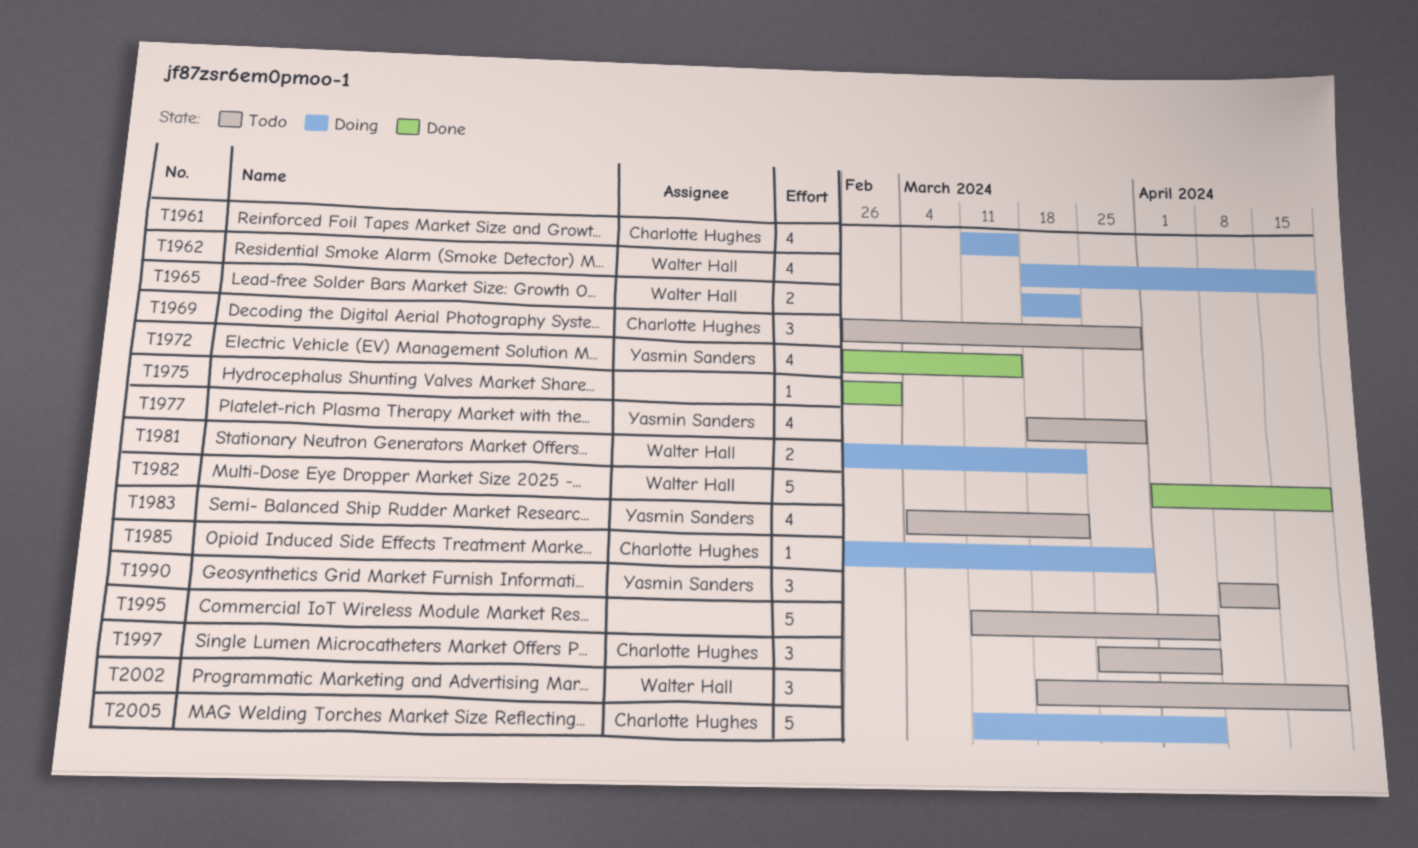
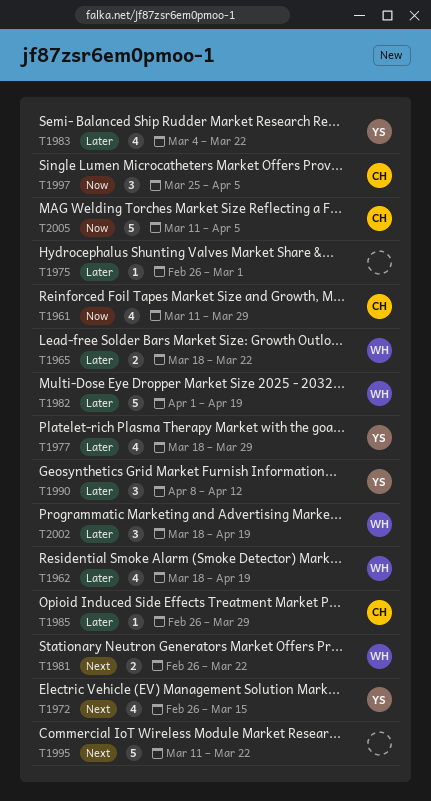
T1961, due: Mar 15 -> Mar 29
T1969: present -> none
T1995, due: Apr 5 -> Mar 22

